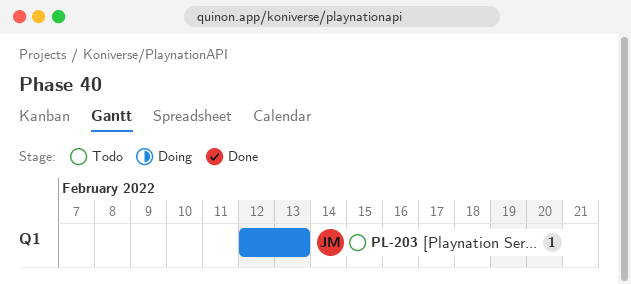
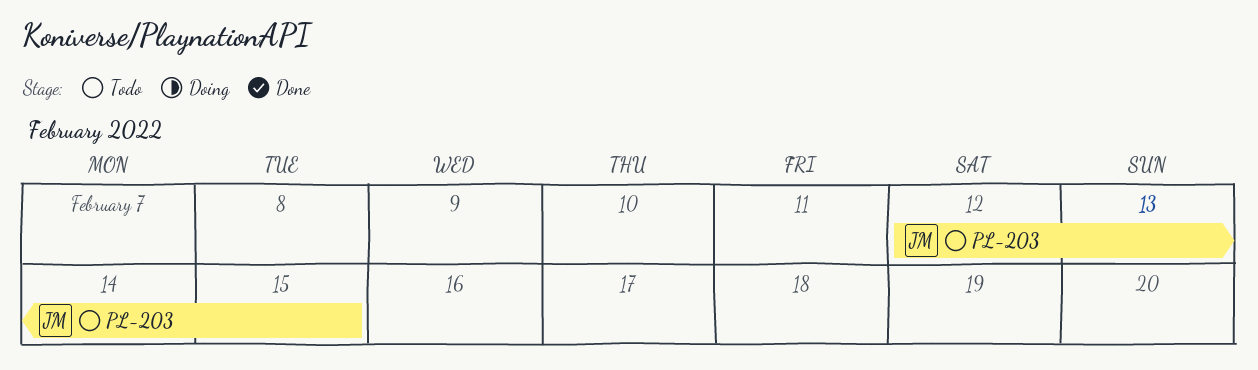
PL-203, due: Feb 13 -> Feb 15

